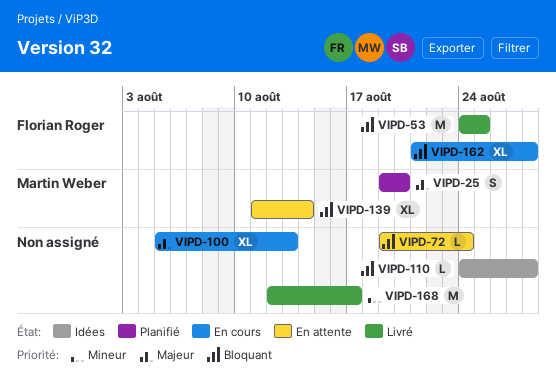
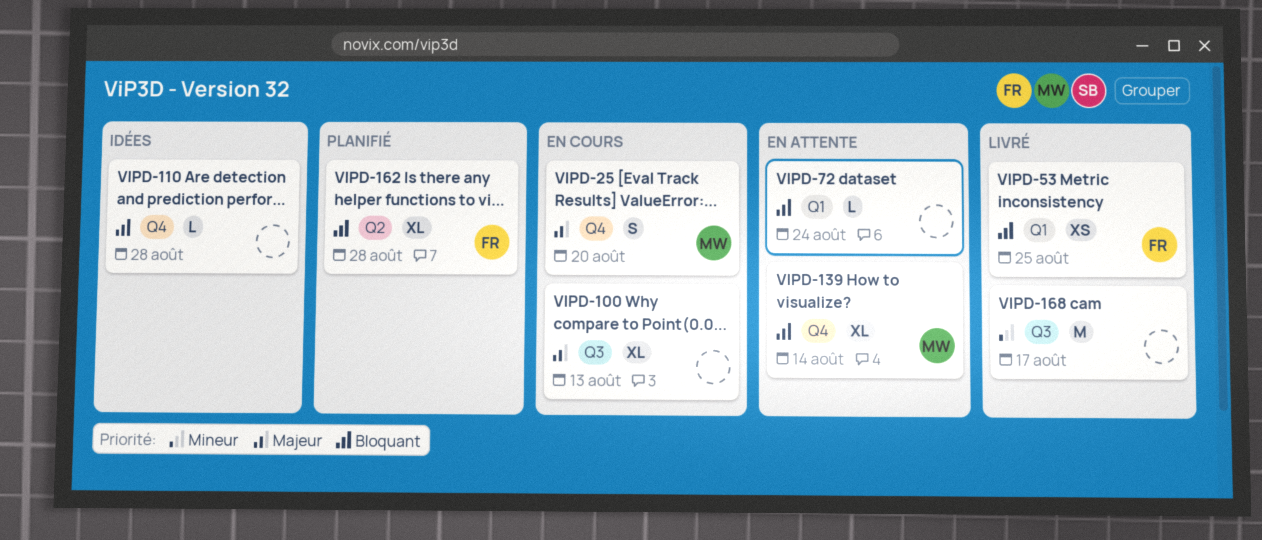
VIPD-25, status: Planifié -> En cours
VIPD-53, estimate: M -> XS
VIPD-162, status: En cours -> Planifié

